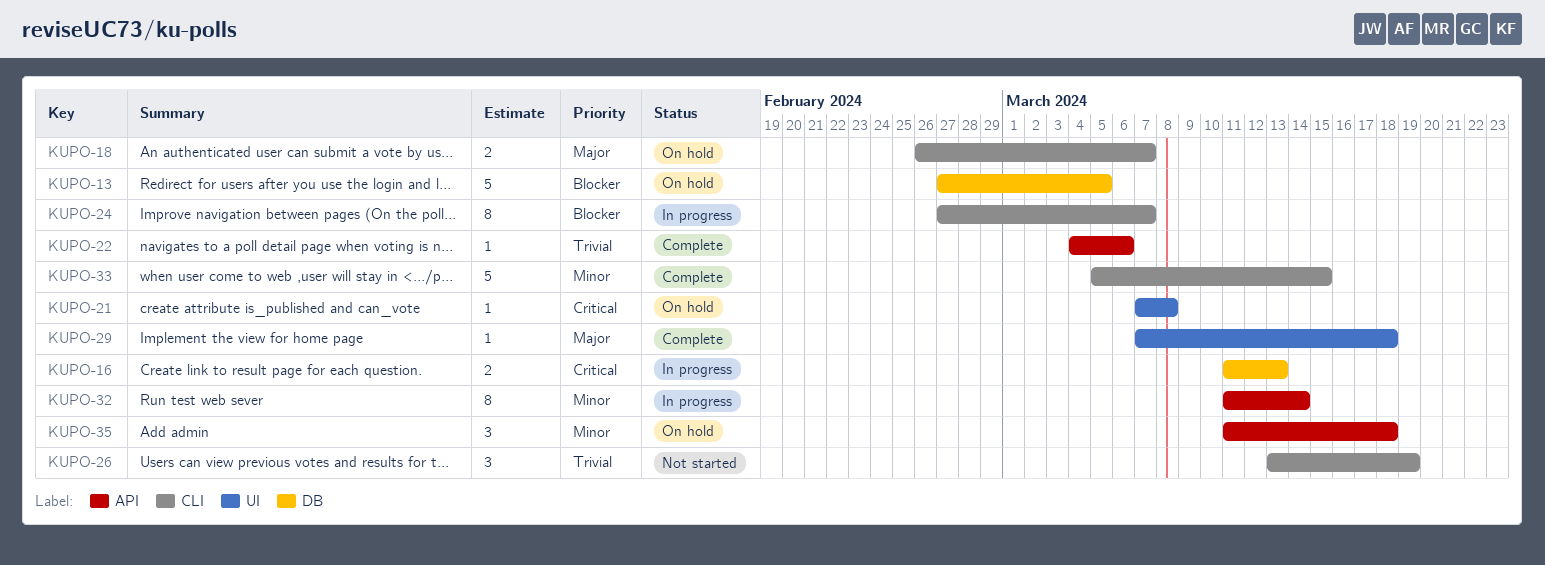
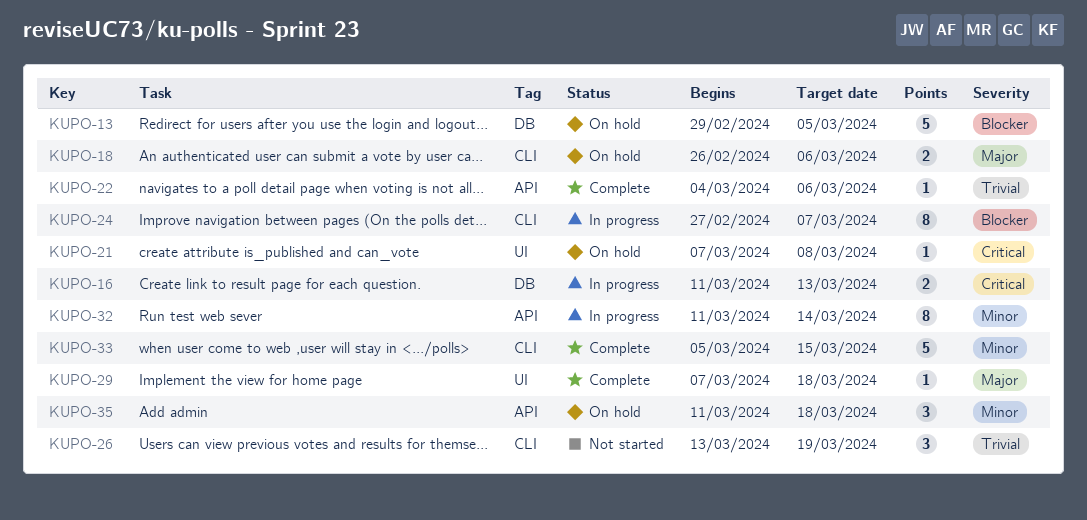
KUPO-13, start: Feb 27 -> Feb 29
KUPO-18, due: Mar 7 -> Mar 6

